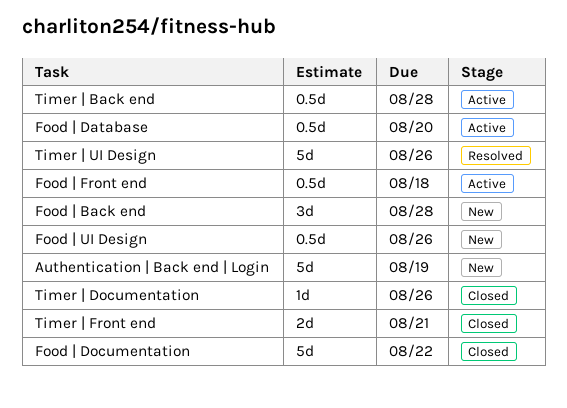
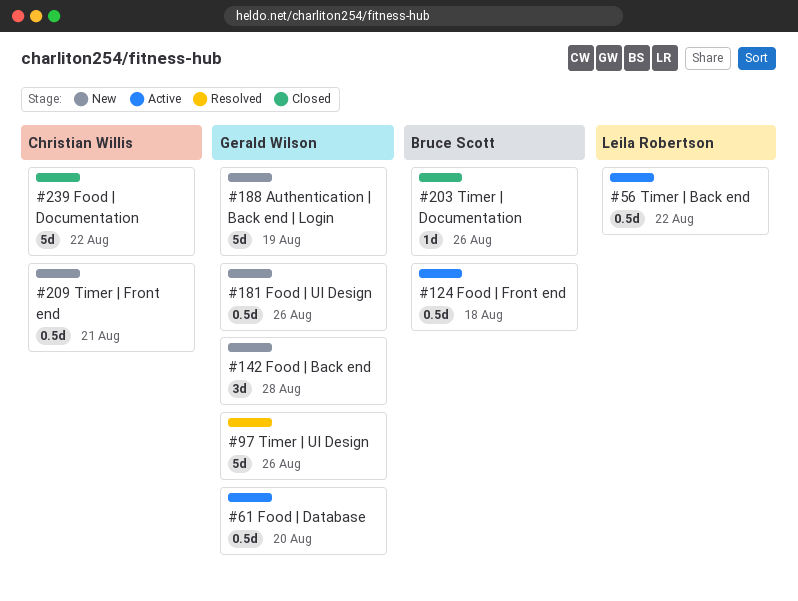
Timer | Back end, due: Aug 28 -> Aug 22
Timer | Front end, status: Closed -> New
Timer | Front end, estimate: 2d -> 0.5d

